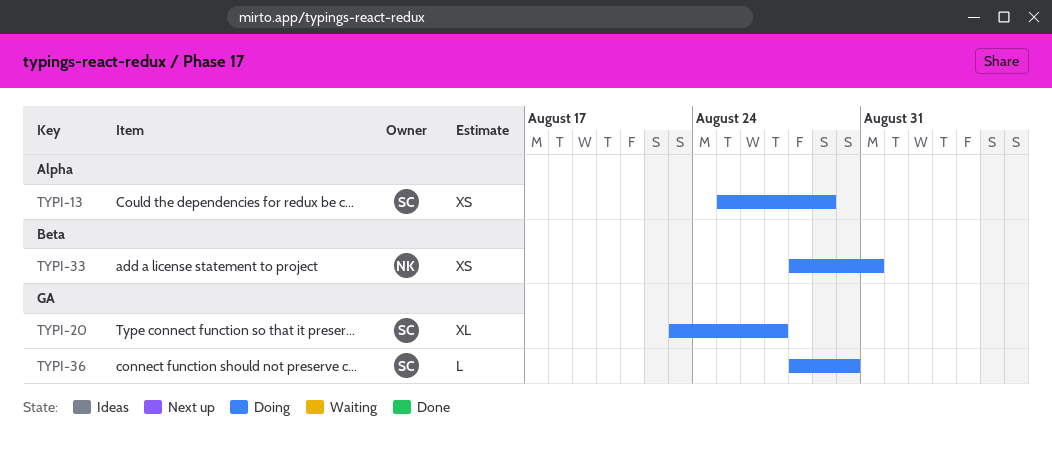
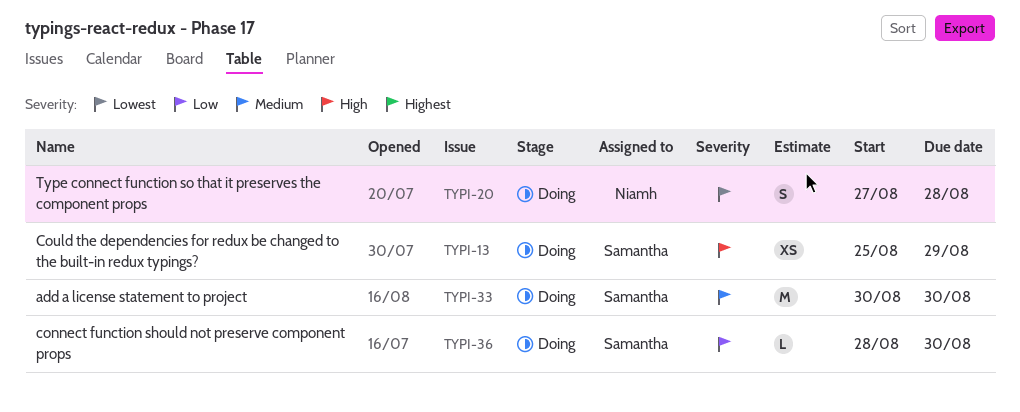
TYPI-20, owner: Samantha -> Niamh
TYPI-20, estimate: XL -> S
TYPI-20, start: Aug 23 -> Aug 27
TYPI-20, due: Aug 27 -> Aug 28
TYPI-33, owner: Niamh -> Samantha
TYPI-33, estimate: XS -> M
TYPI-33, start: Aug 28 -> Aug 30
TYPI-33, due: Aug 31 -> Aug 30

